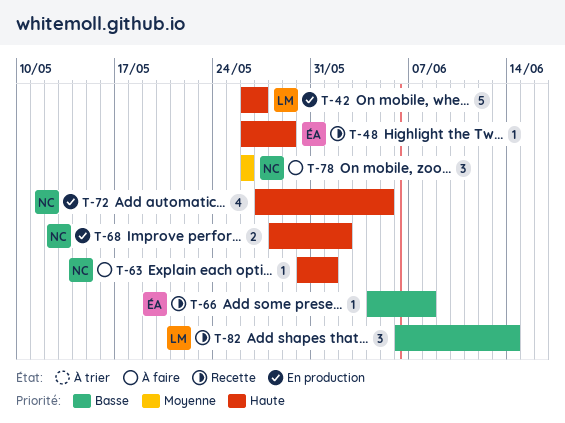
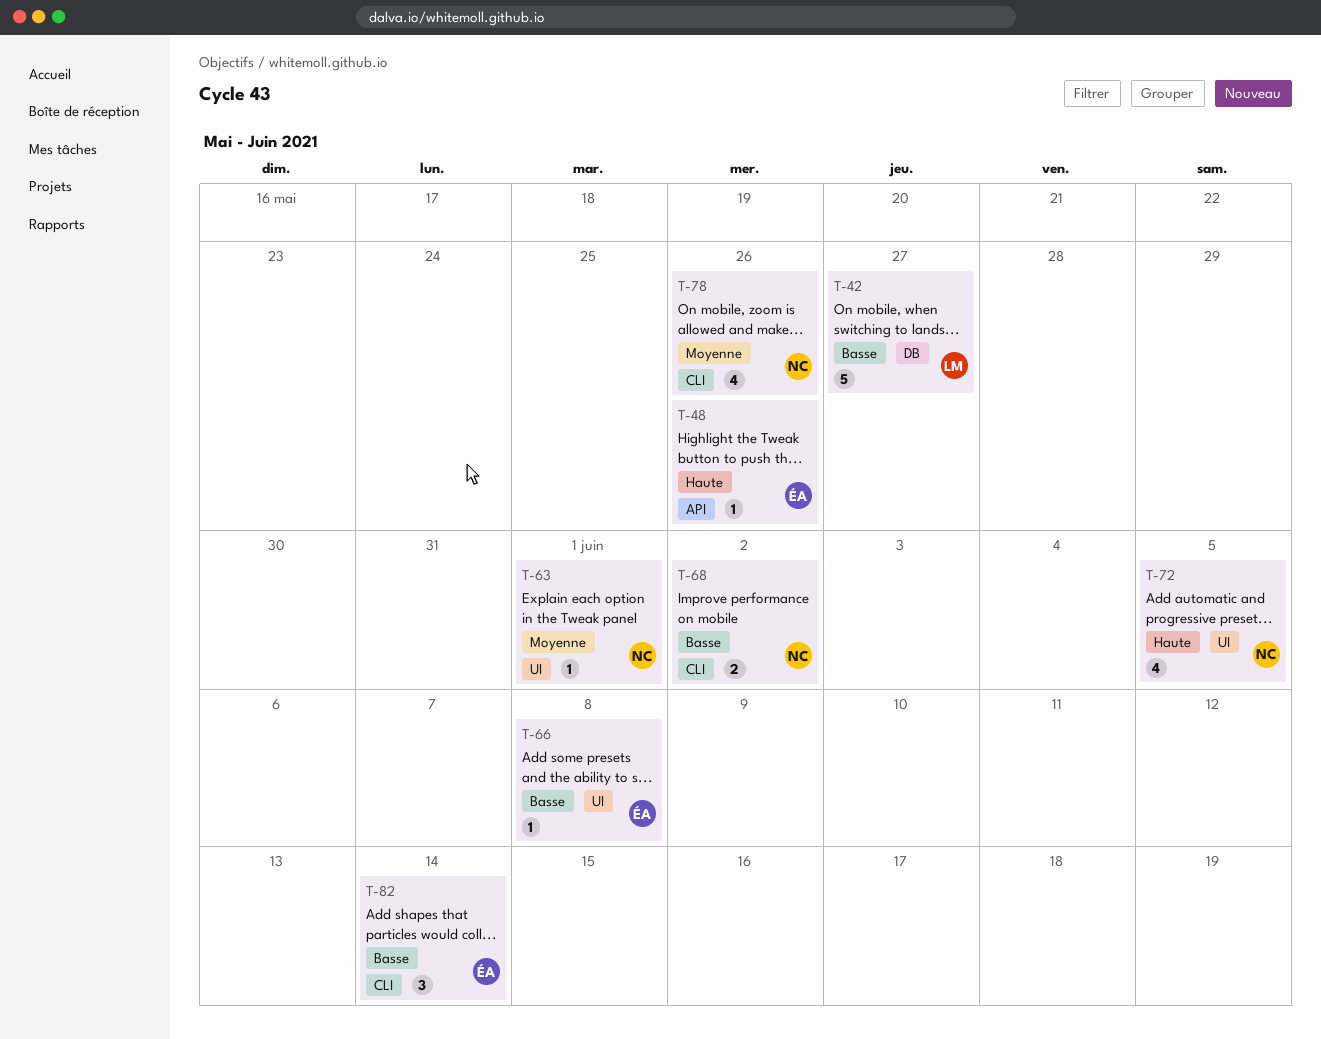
T-42, priority: Haute -> Basse
T-48, due: May 29 -> May 26
T-63, priority: Haute -> Moyenne
T-68, priority: Haute -> Basse
T-78, estimate: 3 -> 4
T-82, owner: LM -> ÉA

